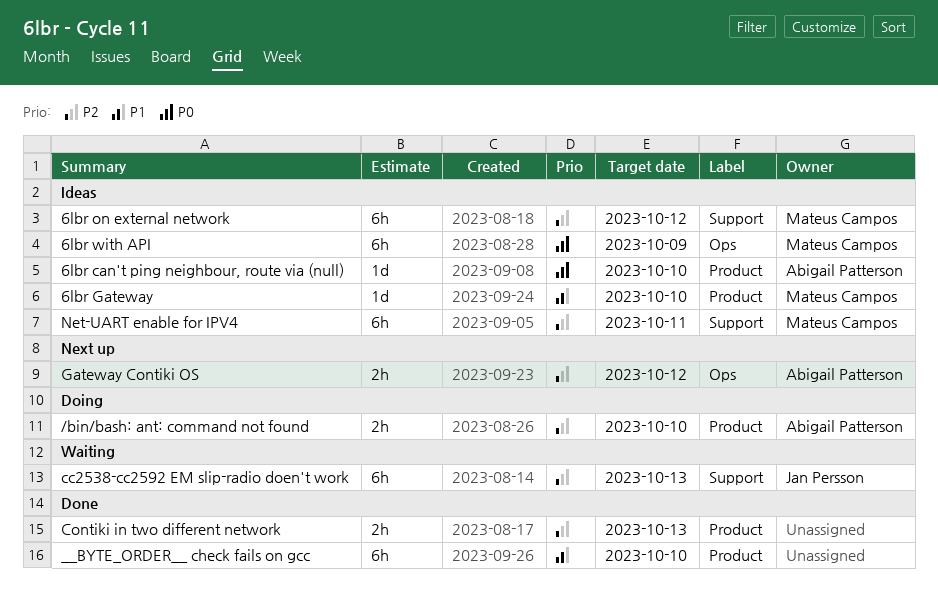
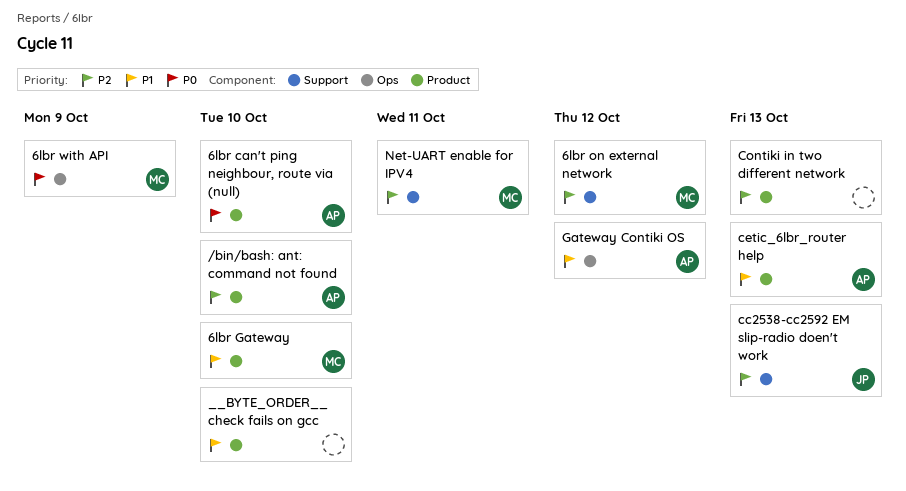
cetic_6lbr_router help: none -> present
Gateway Contiki OS, priority: P2 -> P1

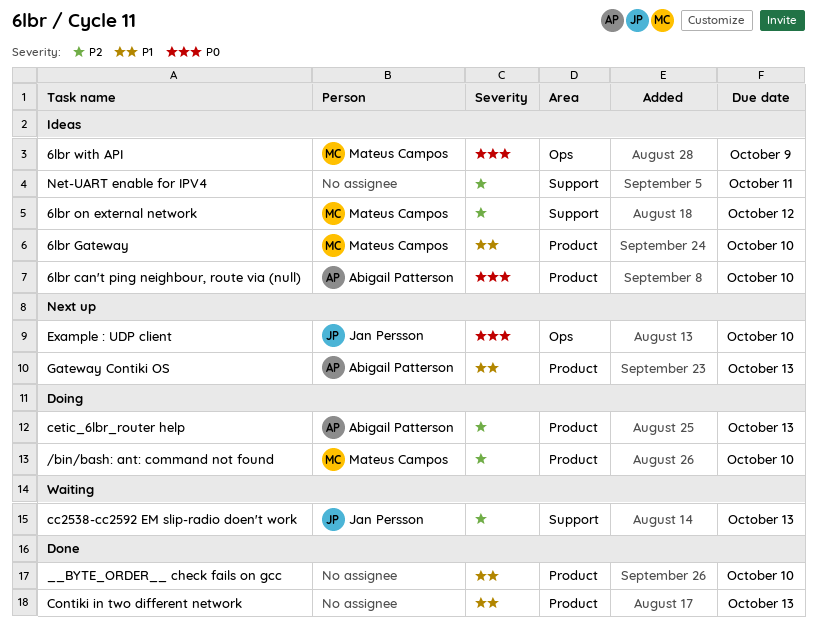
/bin/bash: ant: command not found, owner: Abigail Patterson -> Mateus Campos
cetic_6lbr_router help, priority: P1 -> P2
Contiki in two different network, priority: P2 -> P1
Example : UDP client: none -> present
Gateway Contiki OS, label: Ops -> Product
Gateway Contiki OS, due: Oct 12 -> Oct 13
Net-UART enable for IPV4, owner: Mateus Campos -> none

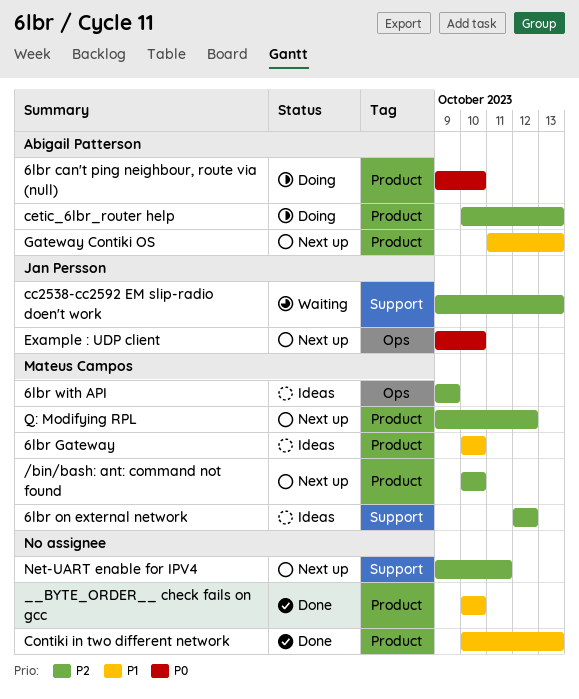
/bin/bash: ant: command not found, status: Doing -> Next up
6lbr can't ping neighbour, route via (null), status: Ideas -> Doing
6lbr with API, priority: P0 -> P2
Net-UART enable for IPV4, status: Ideas -> Next up
Q: Modifying RPL: none -> present

